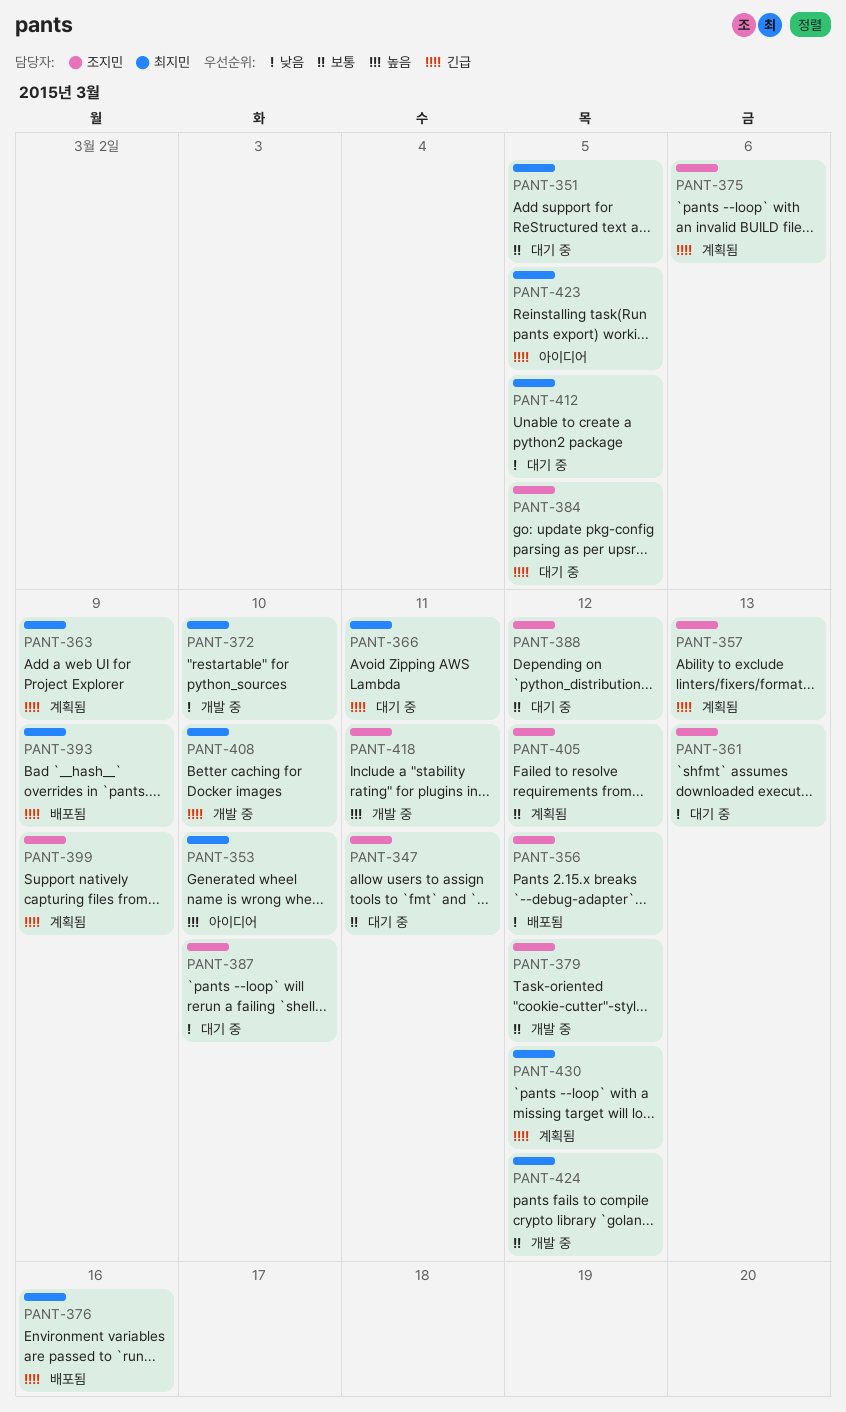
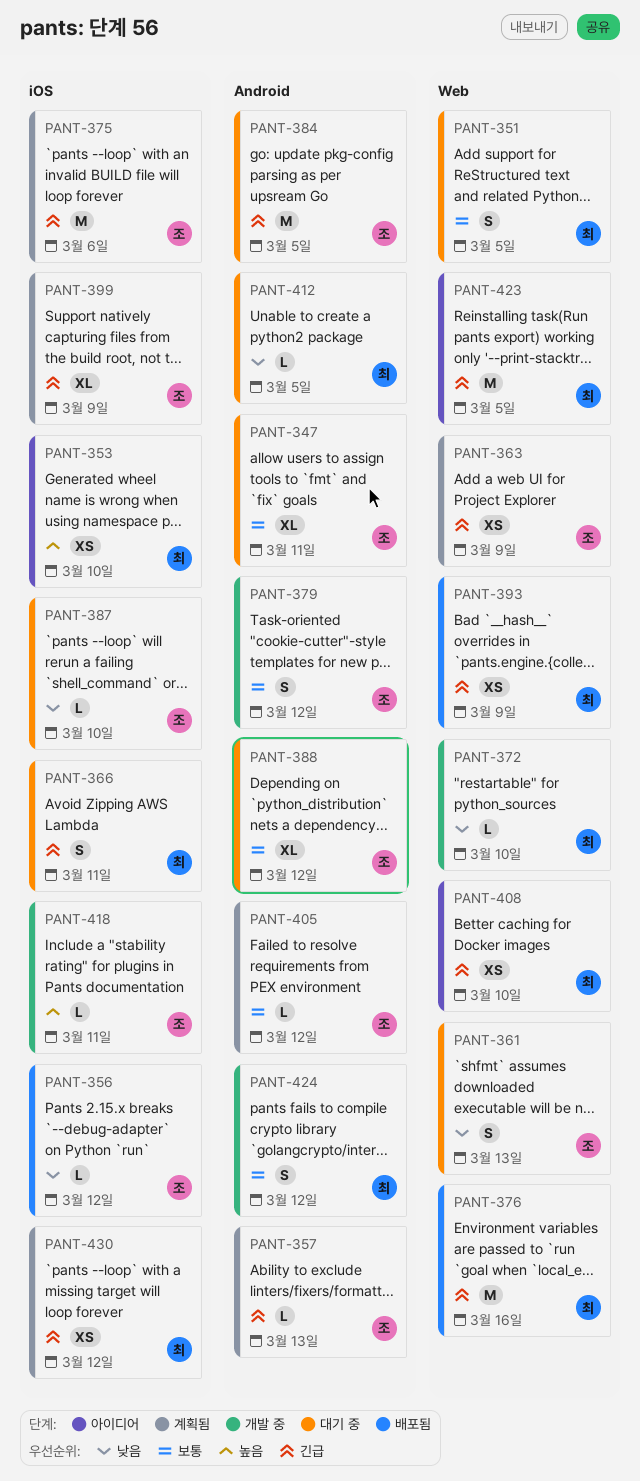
PANT-363, owner: 최지민 -> 조지민
PANT-408, status: 개발 중 -> 아이디어

